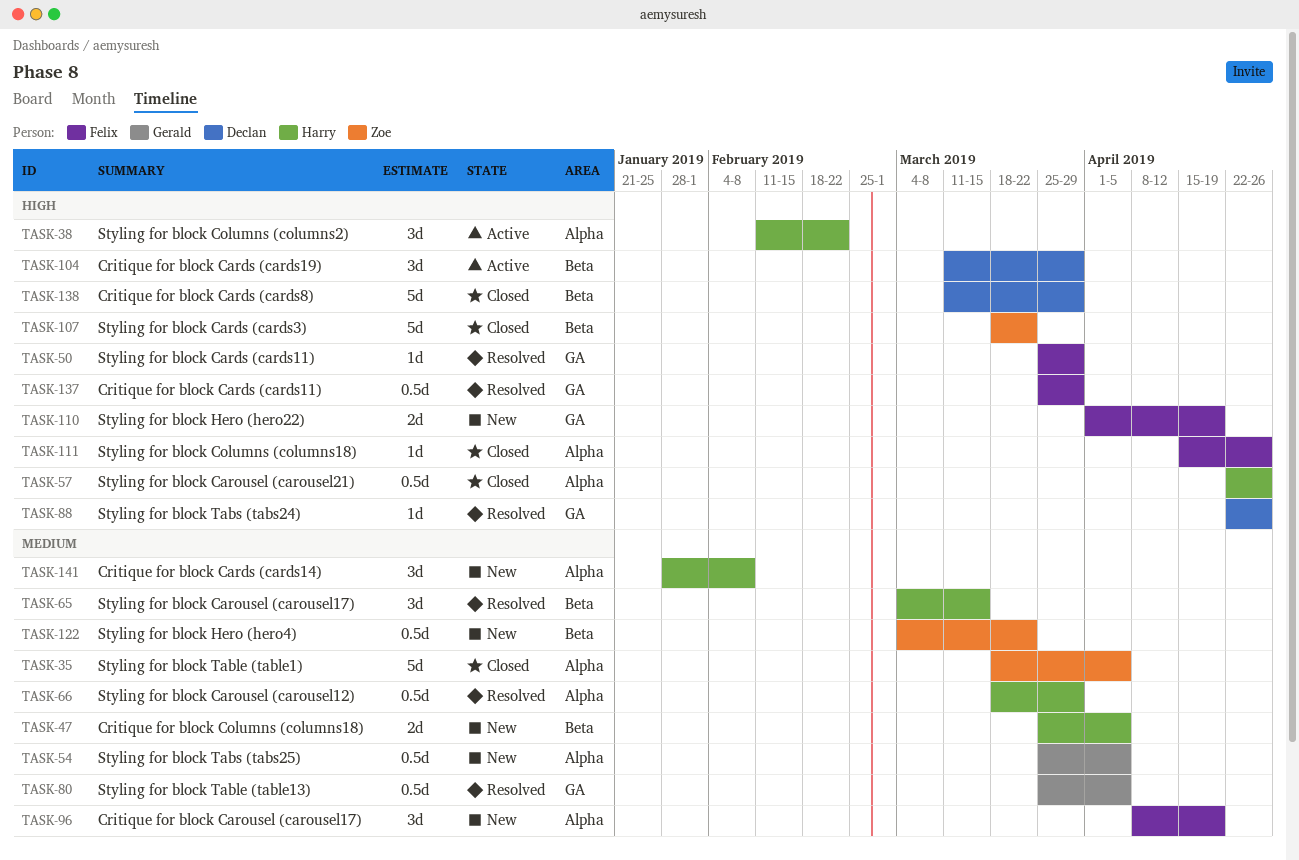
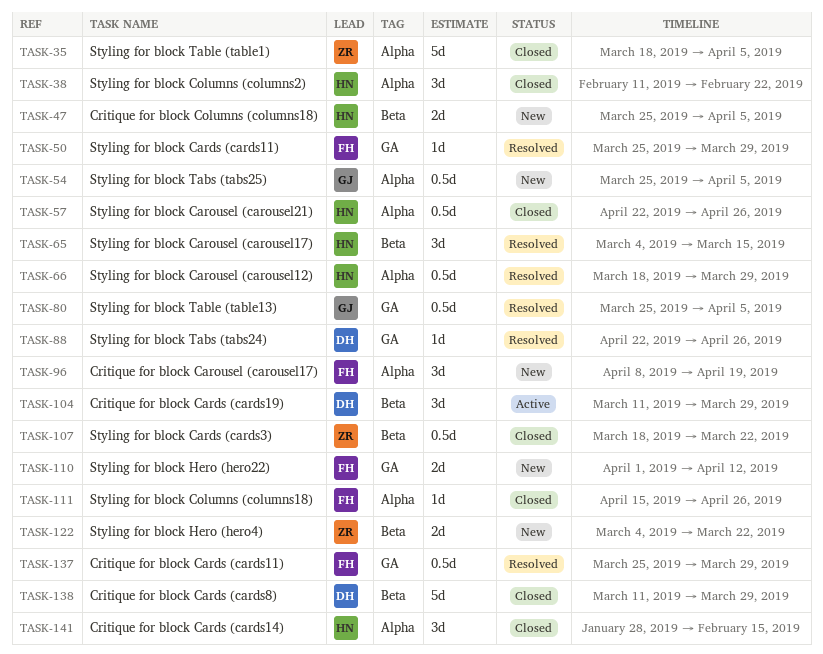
TASK-38, status: Active -> Closed
TASK-107, estimate: 5d -> 0.5d
TASK-110, due: Apr 19 -> Apr 12
TASK-122, estimate: 0.5d -> 2d
TASK-141, status: New -> Closed
TASK-141, due: Feb 8 -> Feb 15

